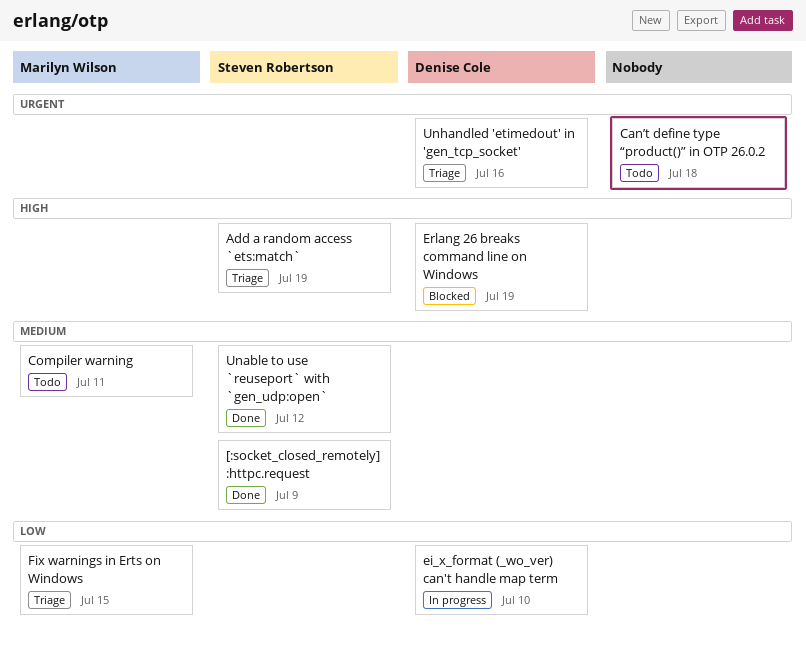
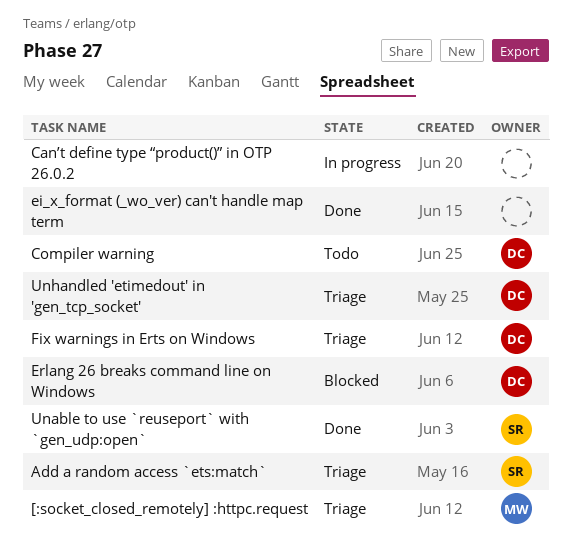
[:socket_closed_remotely] :httpc.request, status: Done -> Triage
[:socket_closed_remotely] :httpc.request, owner: Steven Robertson -> Marilyn Wilson
Can’t define type “product()” in OTP 26.0.2, status: Todo -> In progress
Compiler warning, owner: Marilyn Wilson -> Denise Cole
ei_x_format (_wo_ver) can't handle map term, status: In progress -> Done
ei_x_format (_wo_ver) can't handle map term, owner: Denise Cole -> none
Fix warnings in Erts on Windows, owner: Marilyn Wilson -> Denise Cole

